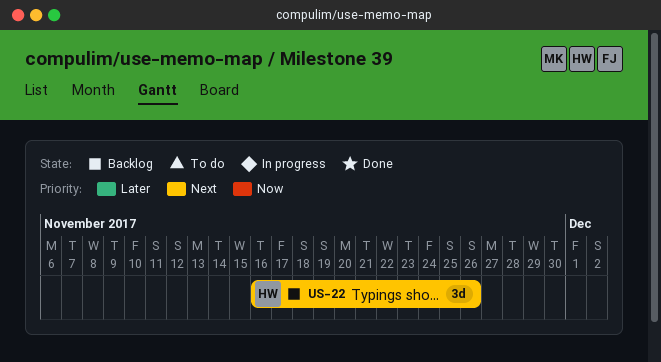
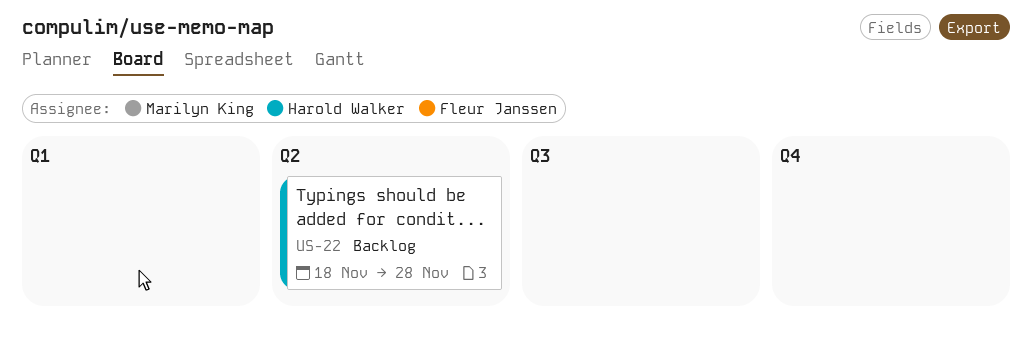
US-22, start: Nov 16 -> Nov 18
US-22, due: Nov 26 -> Nov 28

